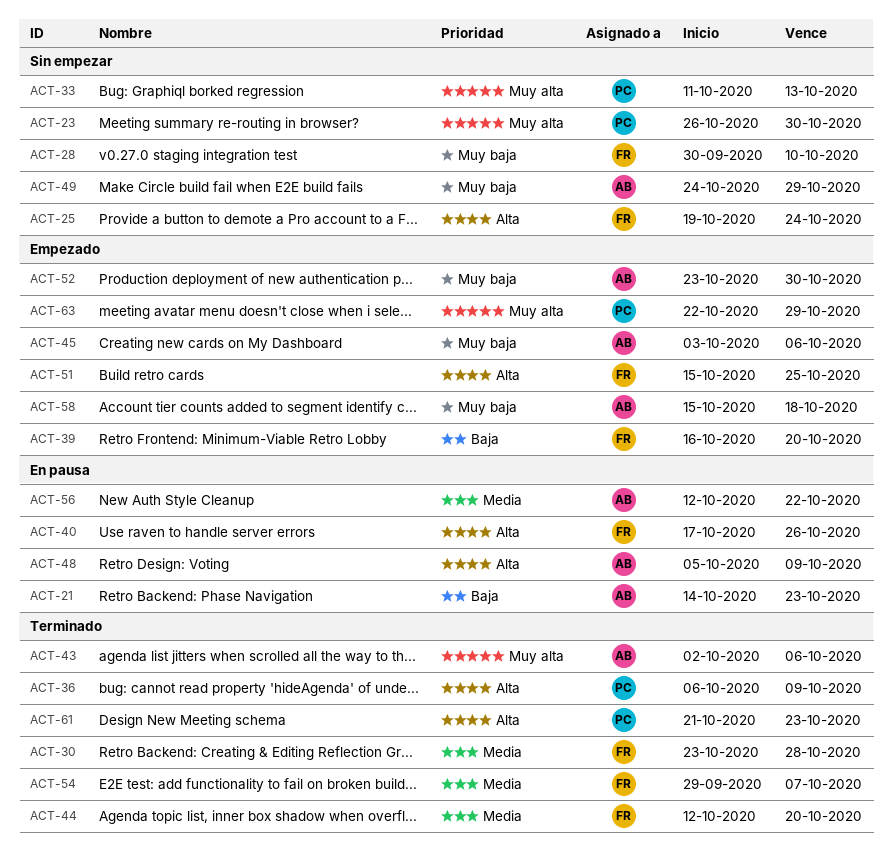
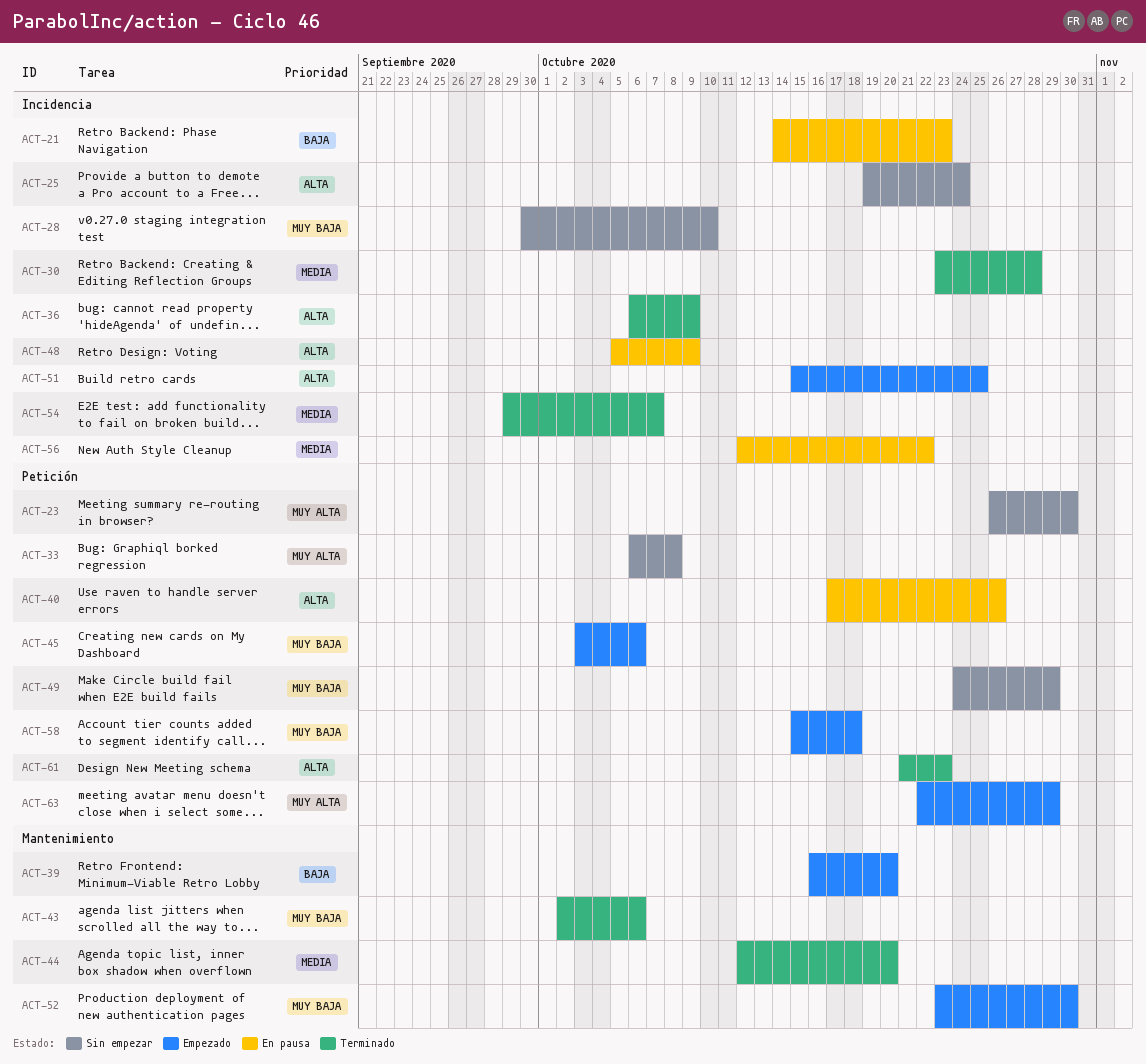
ACT-33, start: Oct 11 -> Oct 6
ACT-33, due: Oct 13 -> Oct 8
ACT-43, priority: Muy alta -> Muy baja

